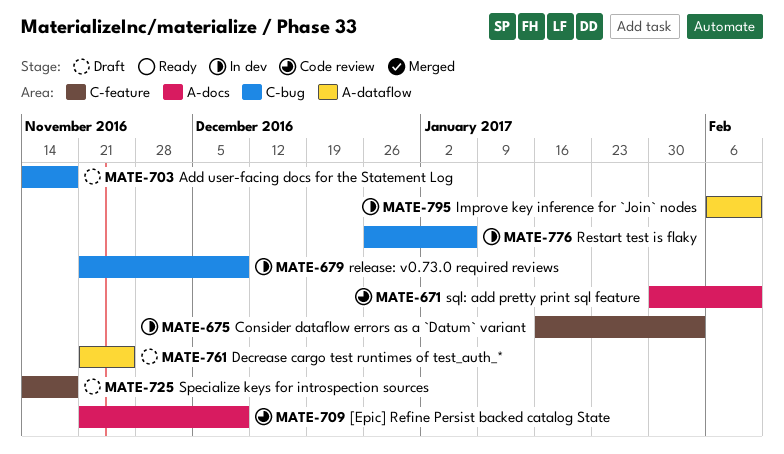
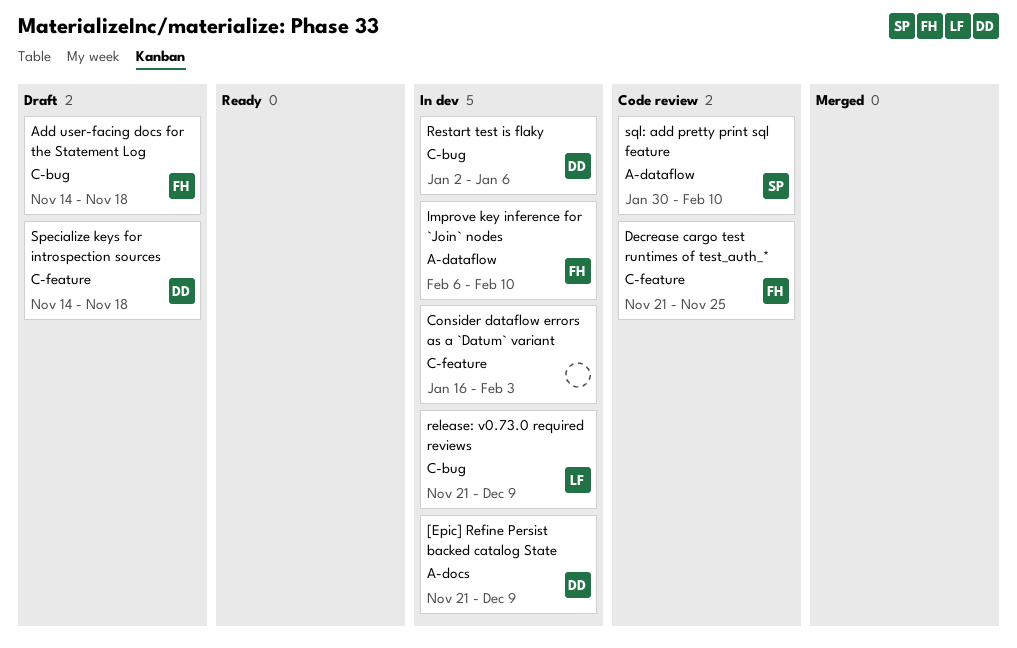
[Epic] Refine Persist backed catalog State, status: Code review -> In dev
Decrease cargo test runtimes of test_auth_*, status: Draft -> Code review
Decrease cargo test runtimes of test_auth_*, label: A-dataflow -> C-feature
Restart test is flaky, start: Dec 26 -> Jan 2
sql: add pretty print sql feature, label: A-docs -> A-dataflow

